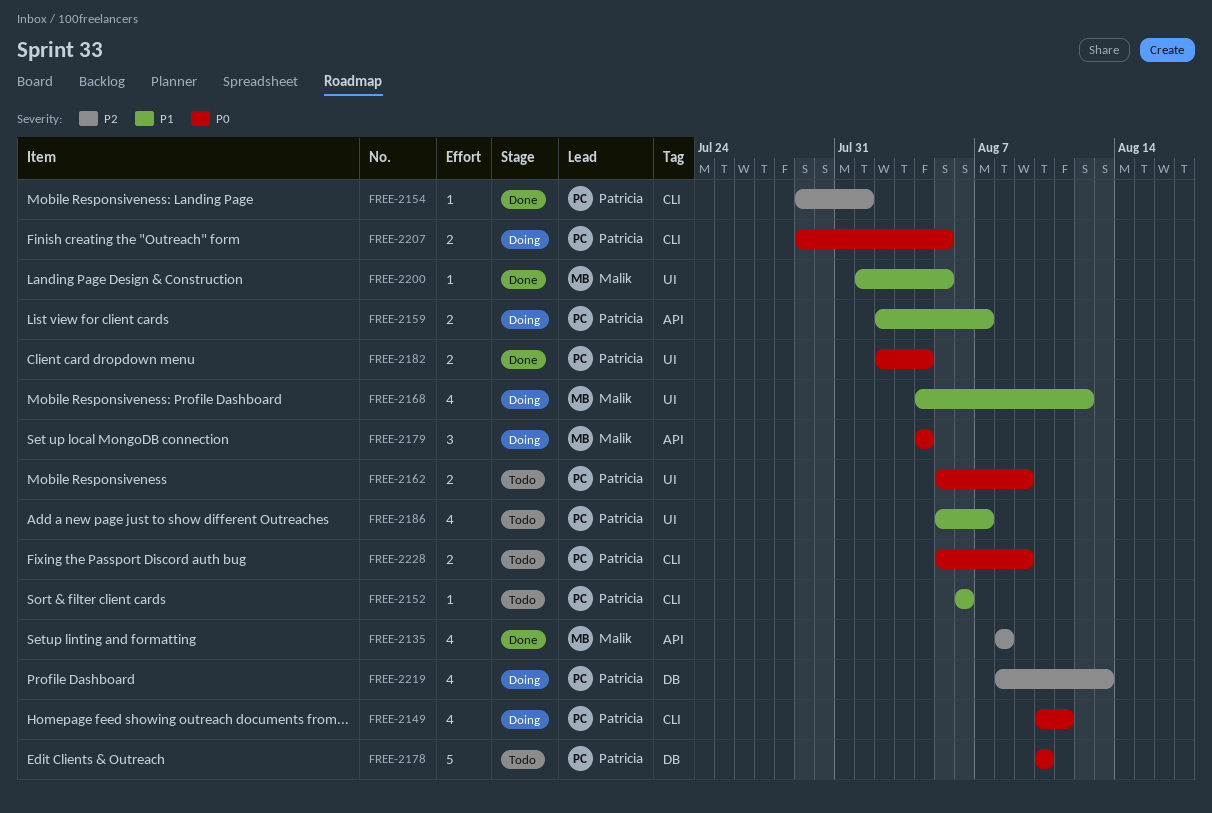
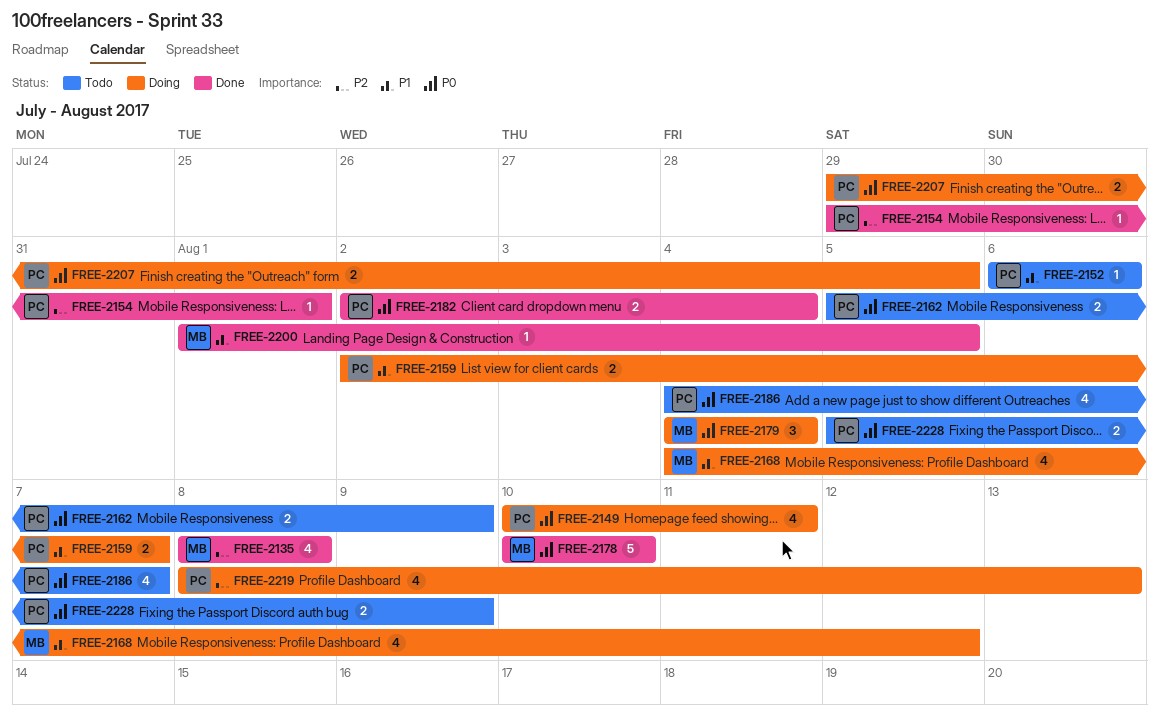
FREE-2178, status: Todo -> Done
FREE-2178, owner: Patricia -> Malik
FREE-2186, priority: P1 -> P0
FREE-2186, start: Aug 5 -> Aug 4

